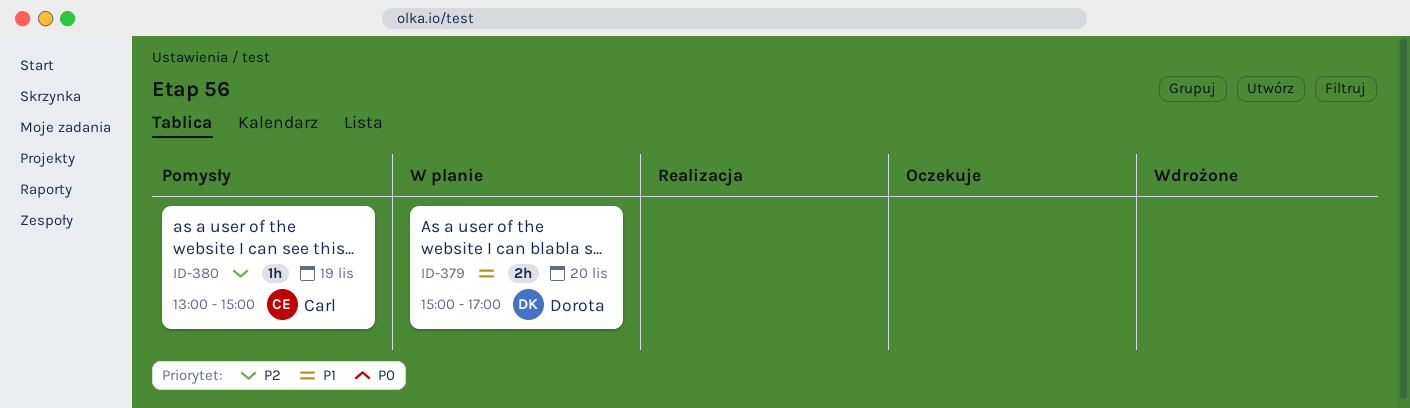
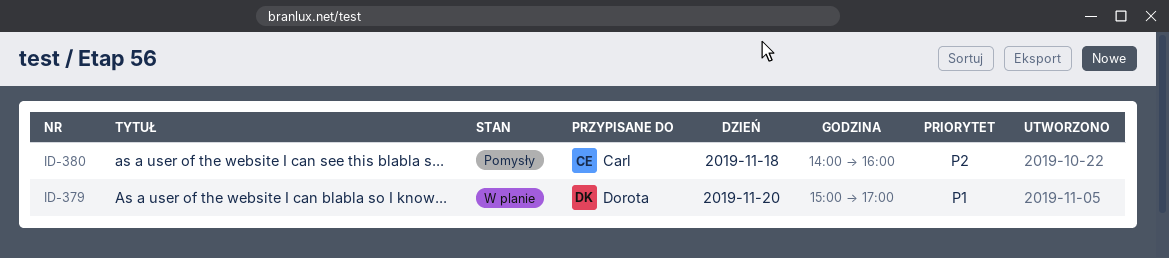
ID-380, day: Nov 19 -> Nov 18
ID-380, begins: 13:00 -> 14:00
ID-380, ends: 15:00 -> 16:00

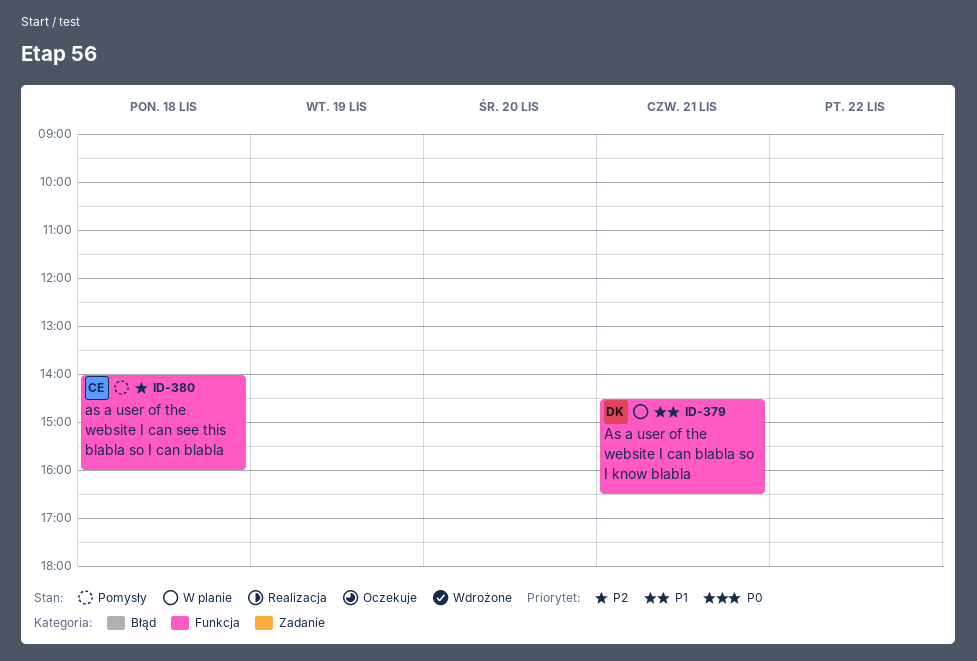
ID-379, day: Nov 20 -> Nov 21
ID-379, begins: 15:00 -> 14:30
ID-379, ends: 17:00 -> 16:30

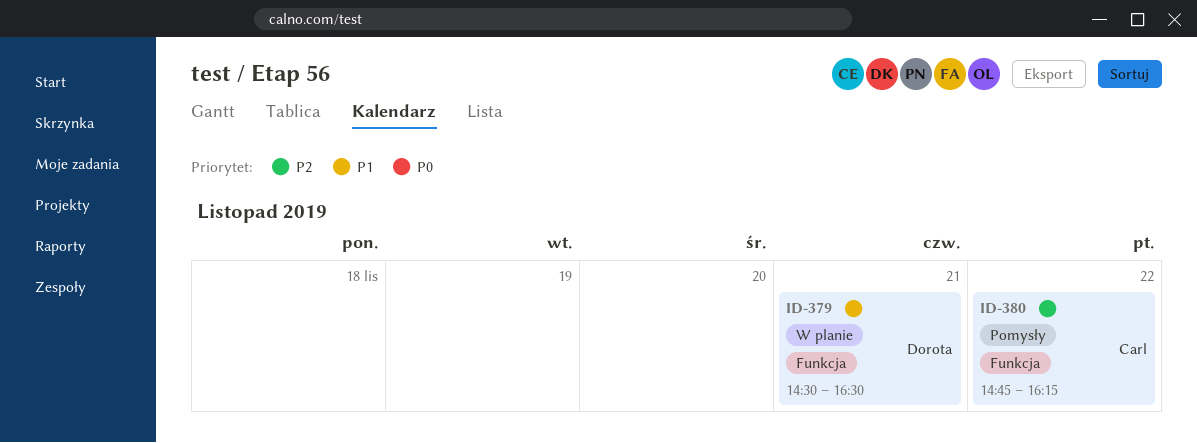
ID-380, day: Nov 18 -> Nov 22
ID-380, begins: 14:00 -> 14:45
ID-380, ends: 16:00 -> 16:15

